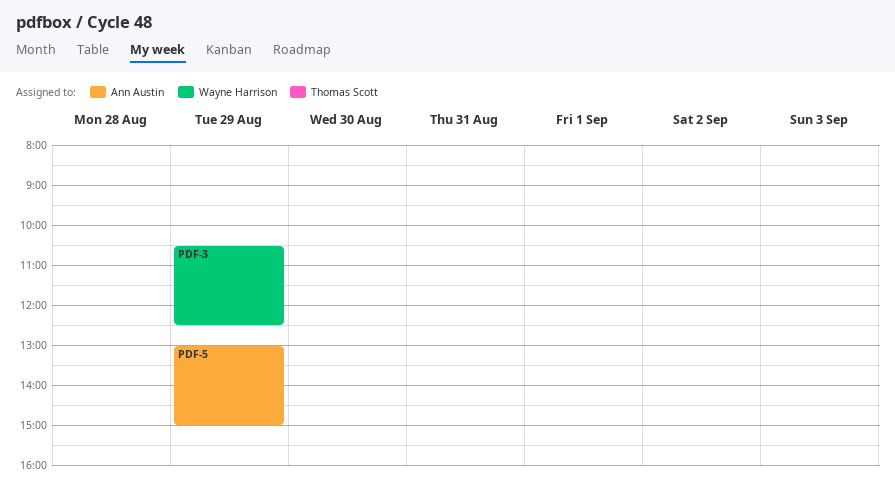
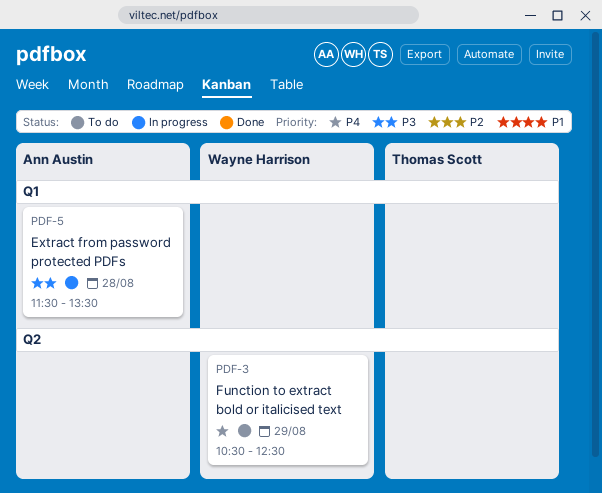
PDF-5, day: Aug 29 -> Aug 28
PDF-5, begins: 13:00 -> 11:30
PDF-5, ends: 15:00 -> 13:30

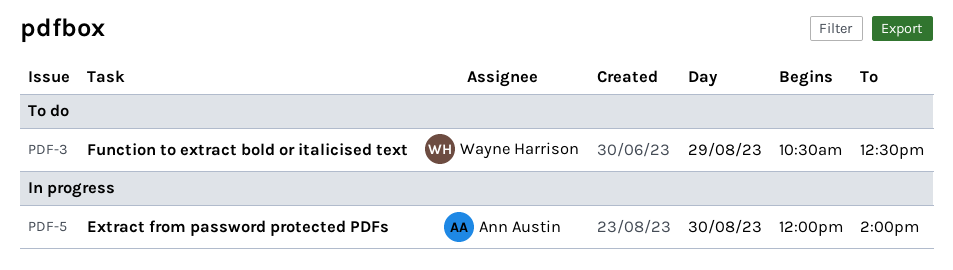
PDF-5, day: Aug 28 -> Aug 30
PDF-5, begins: 11:30 -> 12:00
PDF-5, ends: 13:30 -> 14:00

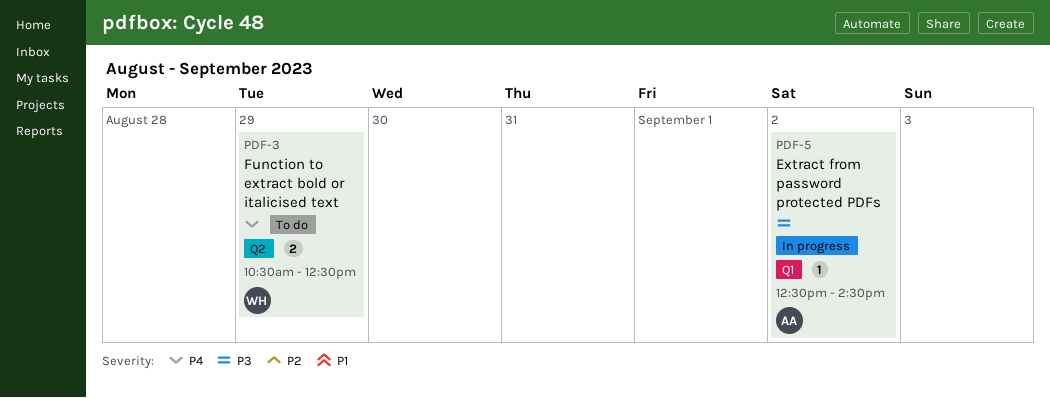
PDF-5, day: Aug 30 -> Sep 2
PDF-5, begins: 12:00 -> 12:30
PDF-5, ends: 14:00 -> 14:30

